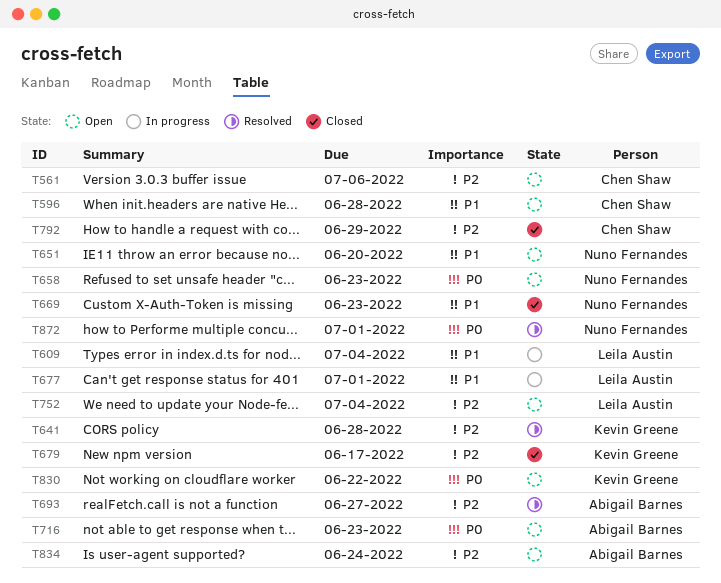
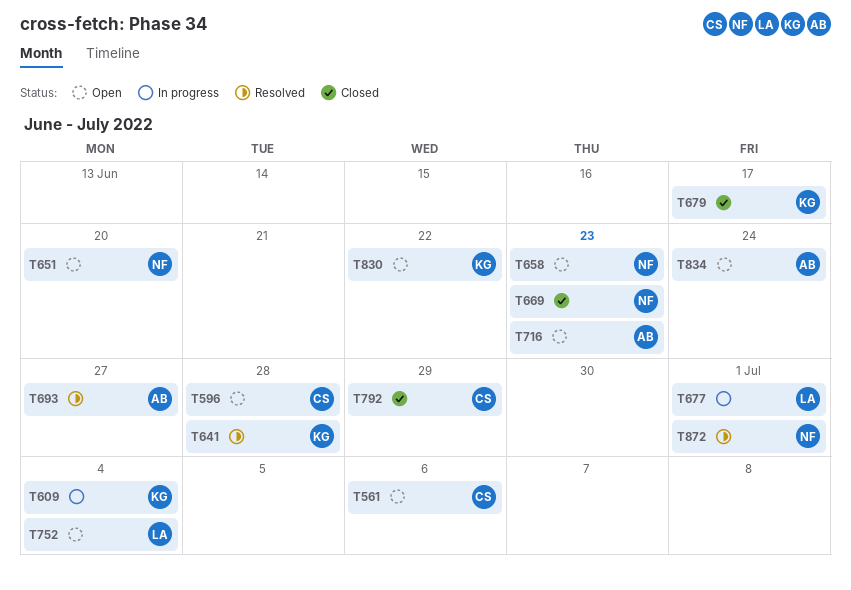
T609, owner: Leila Austin -> Kevin Greene

